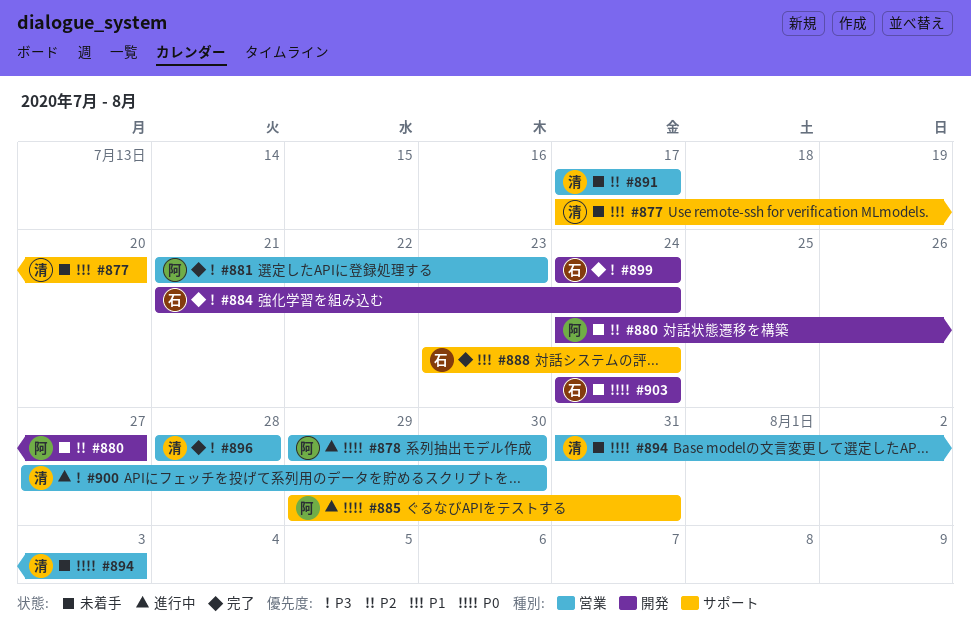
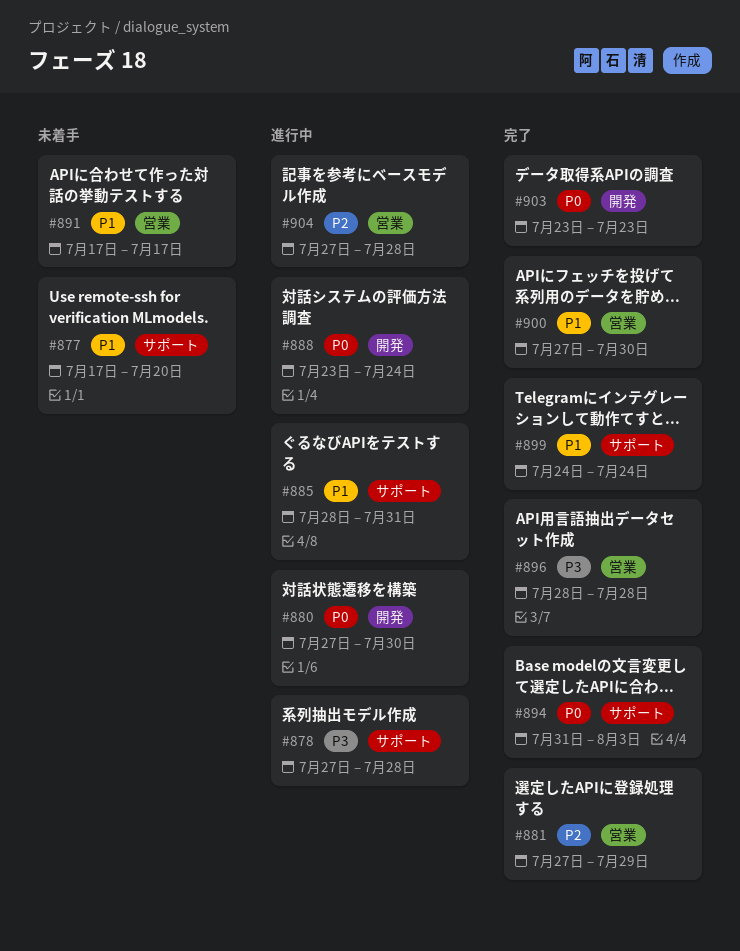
#878, priority: P0 -> P3
#878, label: 営業 -> サポート
#878, start: Jul 29 -> Jul 27
#878, due: Jul 30 -> Jul 28
#880, status: 未着手 -> 進行中
#880, priority: P2 -> P0
#880, start: Jul 24 -> Jul 27
#880, due: Jul 27 -> Jul 30
#881, priority: P3 -> P2
#881, start: Jul 21 -> Jul 27
#881, due: Jul 23 -> Jul 29
#884: present -> none
#885, priority: P0 -> P1
#885, start: Jul 29 -> Jul 28
#888, status: 完了 -> 進行中
#888, priority: P1 -> P0
#888, label: サポート -> 開発
#891, priority: P2 -> P1
#894, status: 未着手 -> 完了
#894, label: 営業 -> サポート
#899, priority: P3 -> P1
#899, label: 開発 -> サポート
#900, status: 進行中 -> 完了
#900, priority: P3 -> P1
#903, status: 未着手 -> 完了
#903, start: Jul 24 -> Jul 23
#903, due: Jul 24 -> Jul 23
#904: none -> present

